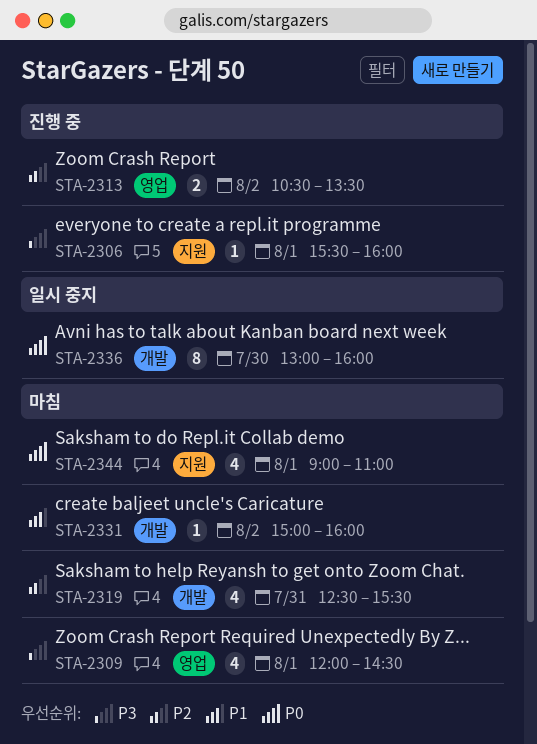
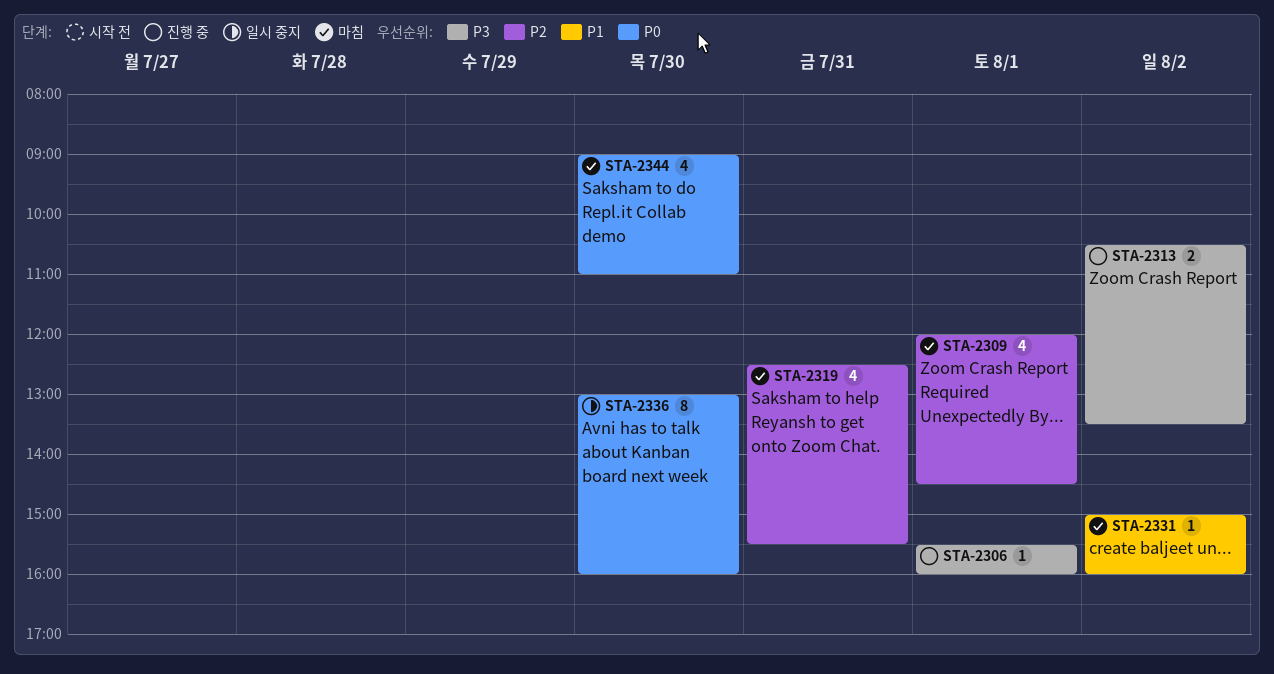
STA-2309, priority: P3 -> P2
STA-2313, priority: P2 -> P3
STA-2344, day: Aug 1 -> Jul 30

